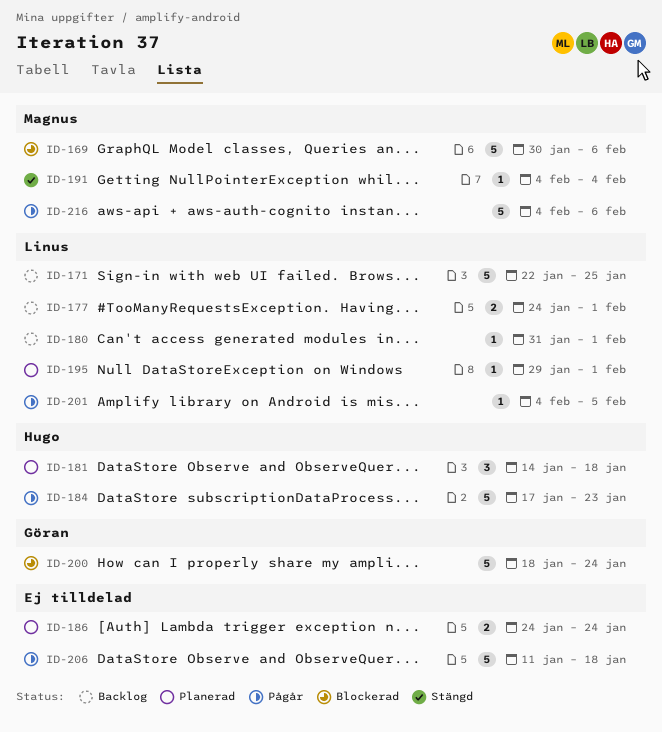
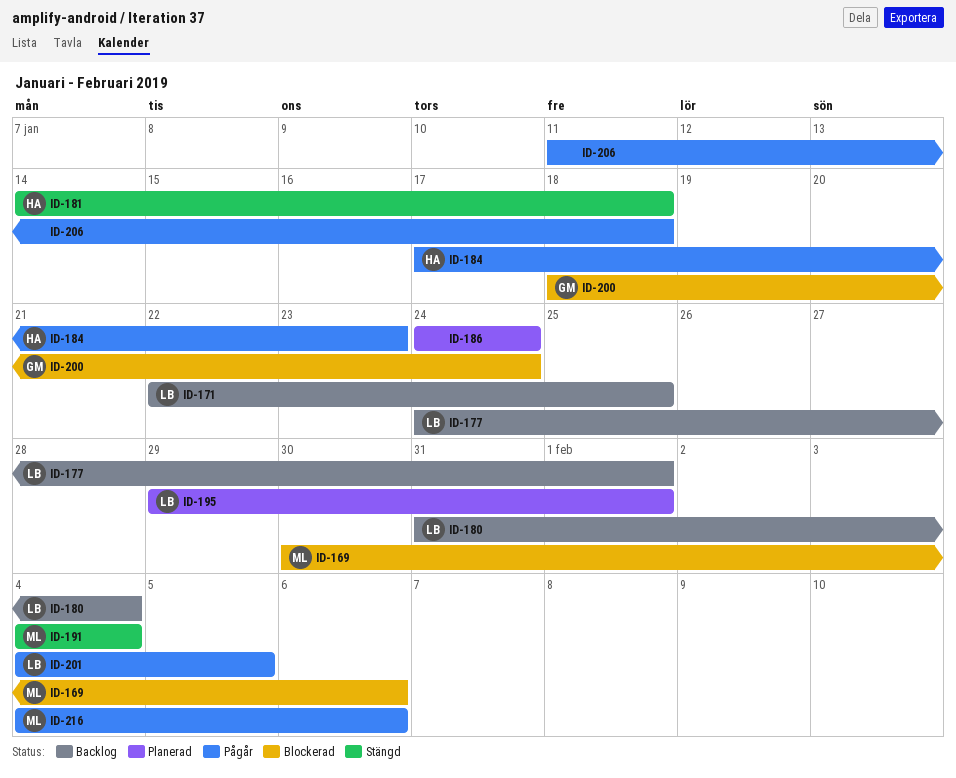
ID-180, due: Feb 1 -> Feb 4
ID-181, status: Planerad -> Stängd

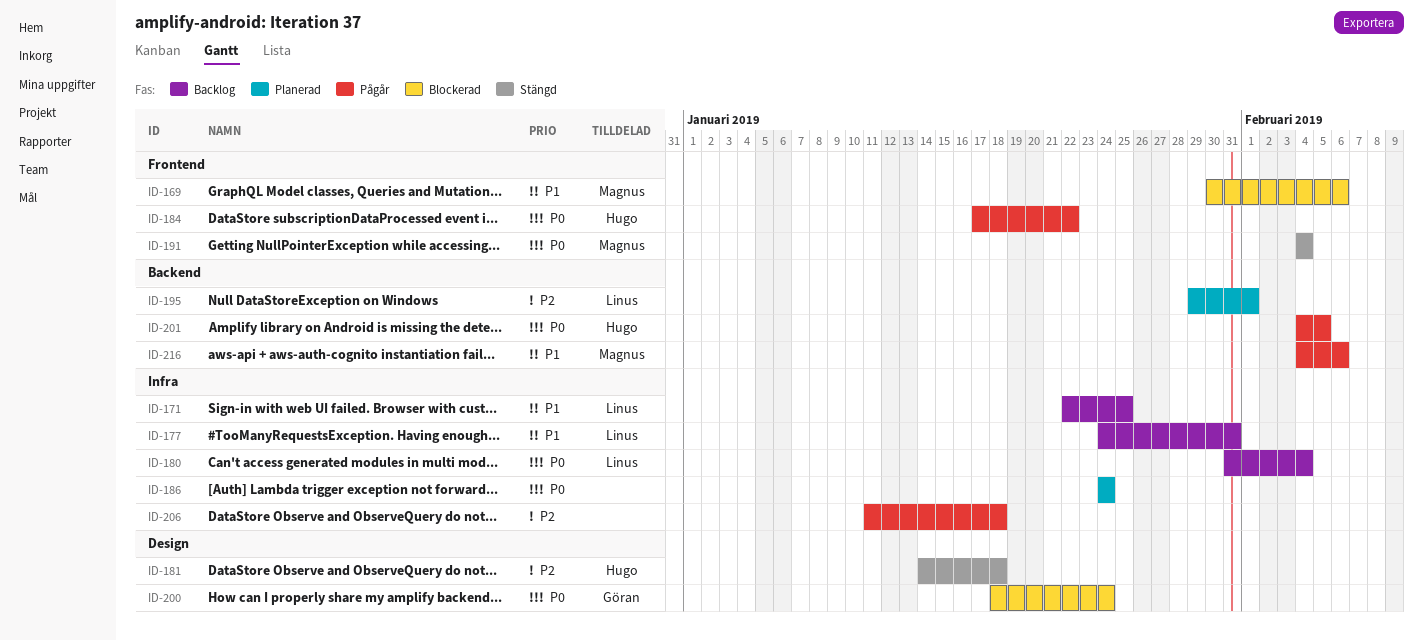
ID-177, due: Feb 1 -> Jan 31
ID-184, due: Jan 23 -> Jan 22
ID-201, owner: Linus -> Hugo

